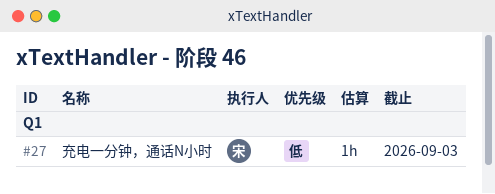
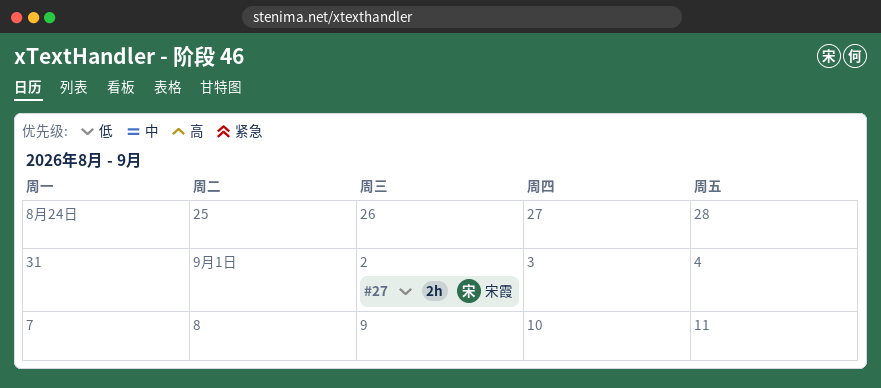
#27, estimate: 1h -> 2h
#27, due: Sep 3 -> Sep 2

